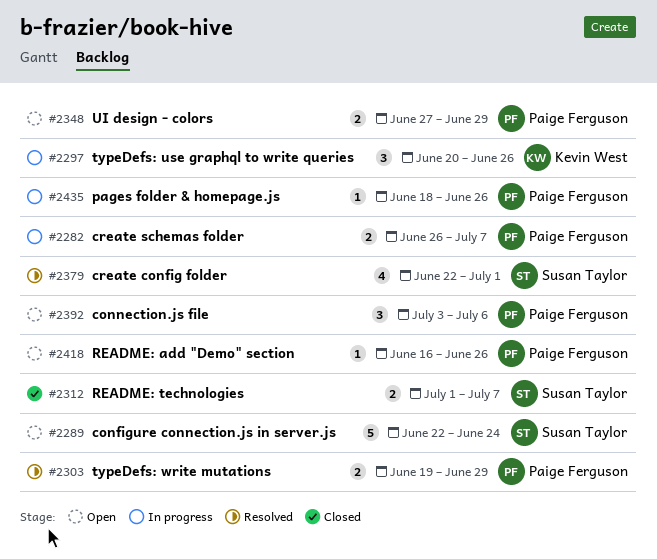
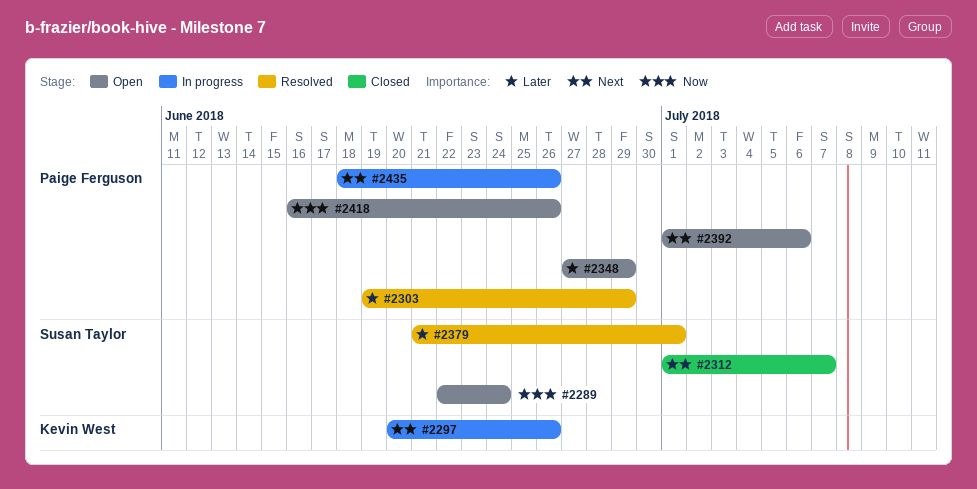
#2282: present -> none
#2379, start: Jun 22 -> Jun 21
#2392, start: Jul 3 -> Jul 1

